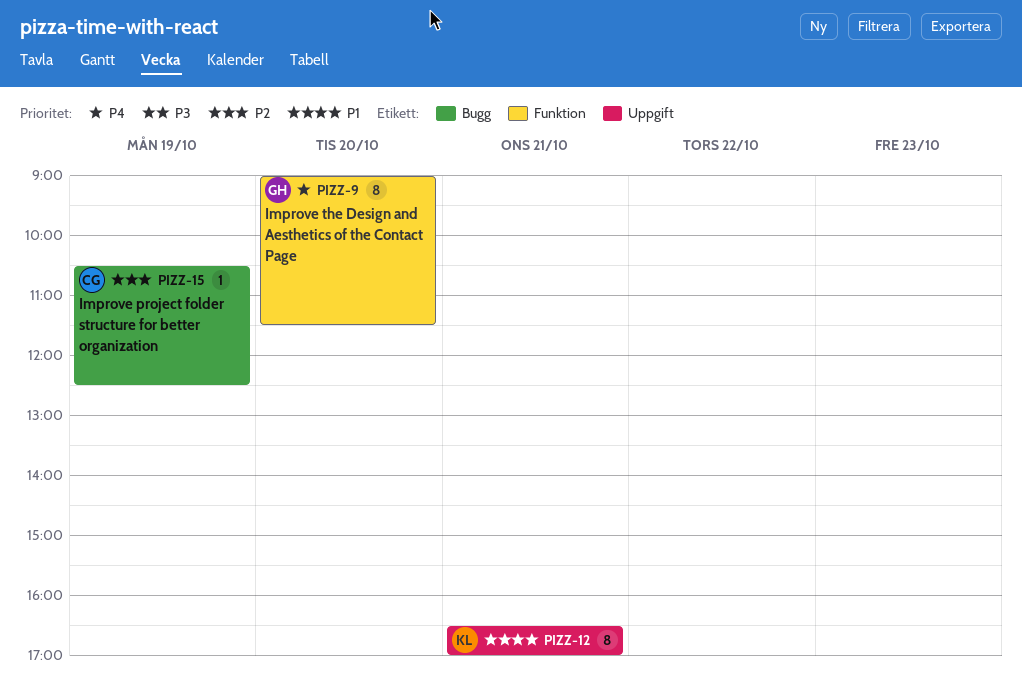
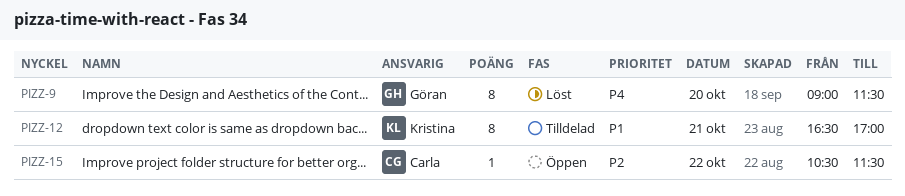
PIZZ-15, day: Oct 19 -> Oct 22
PIZZ-15, ends: 12:30 -> 11:30

